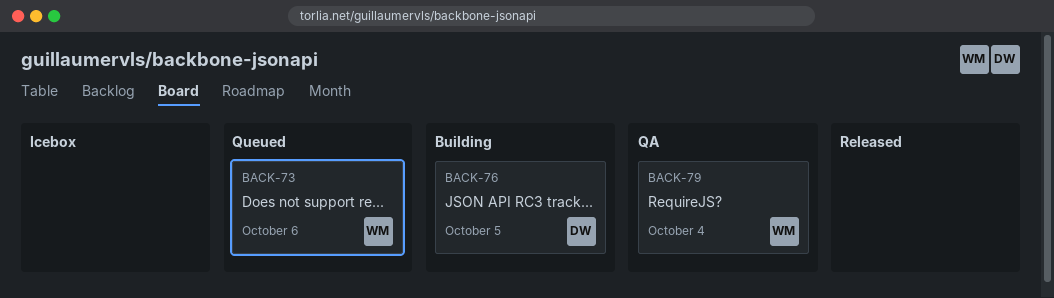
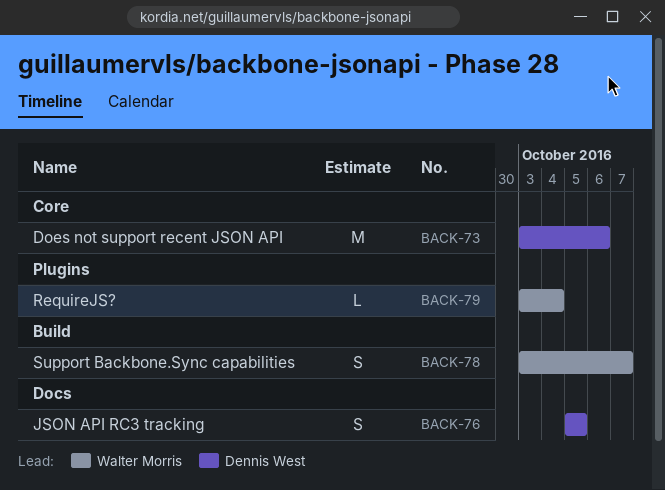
BACK-73, owner: Walter Morris -> Dennis West
BACK-78: none -> present

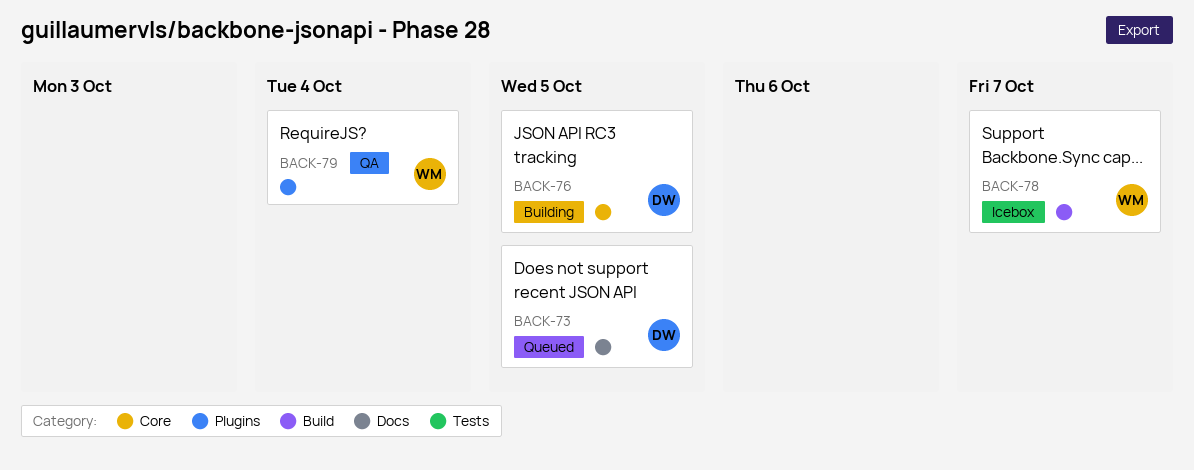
BACK-73, label: Core -> Docs
BACK-73, due: Oct 6 -> Oct 5
BACK-76, label: Docs -> Core

